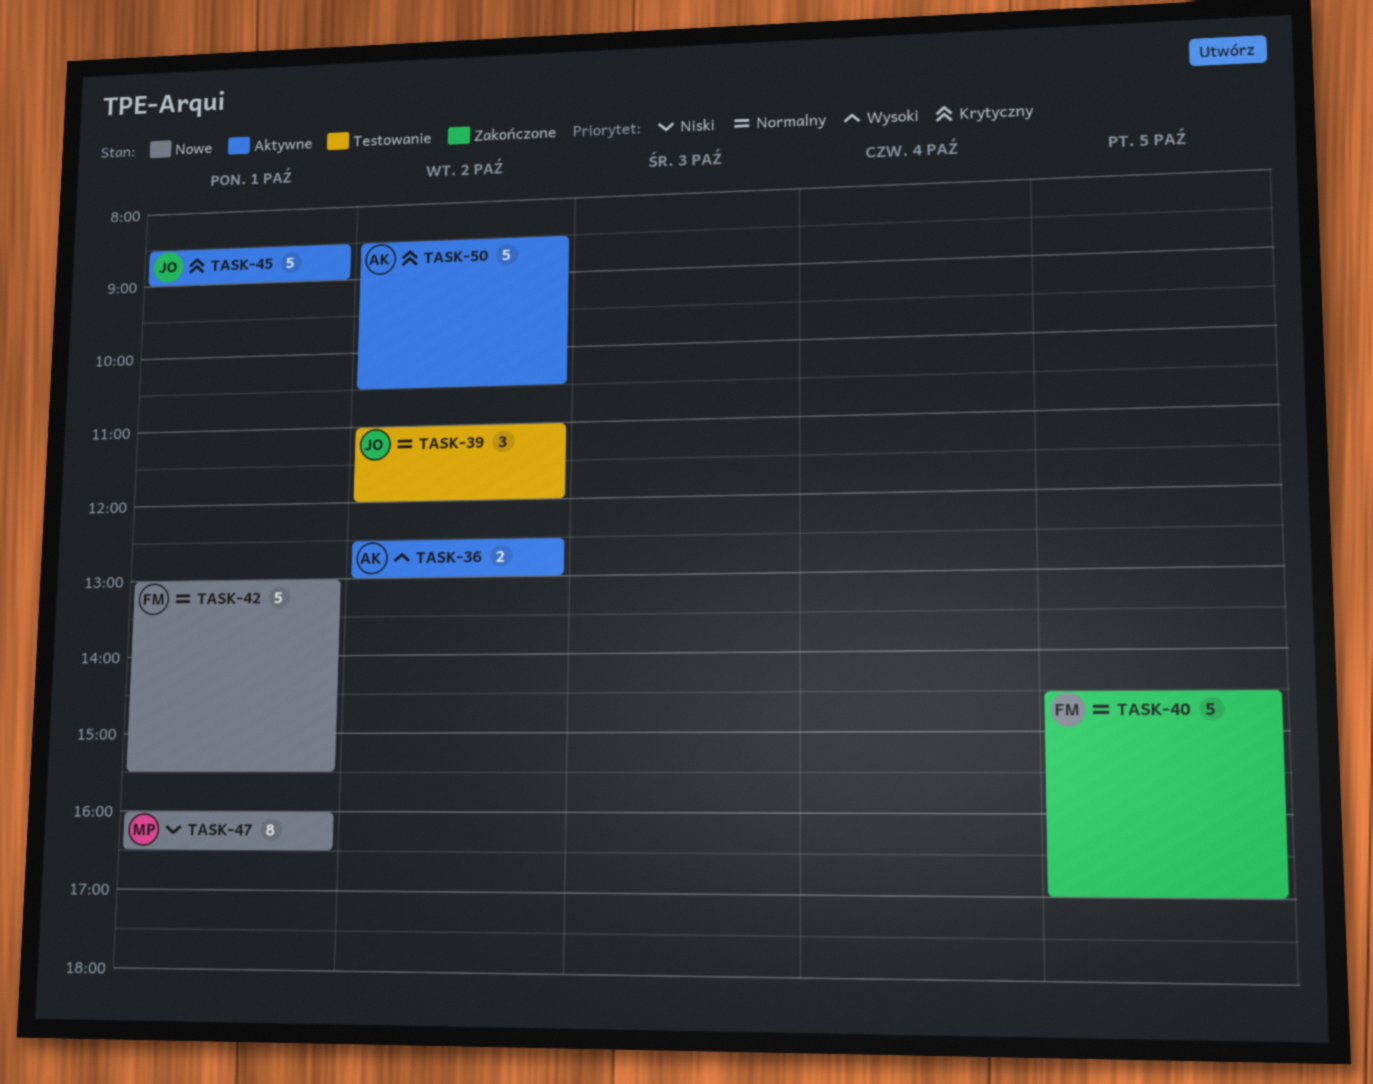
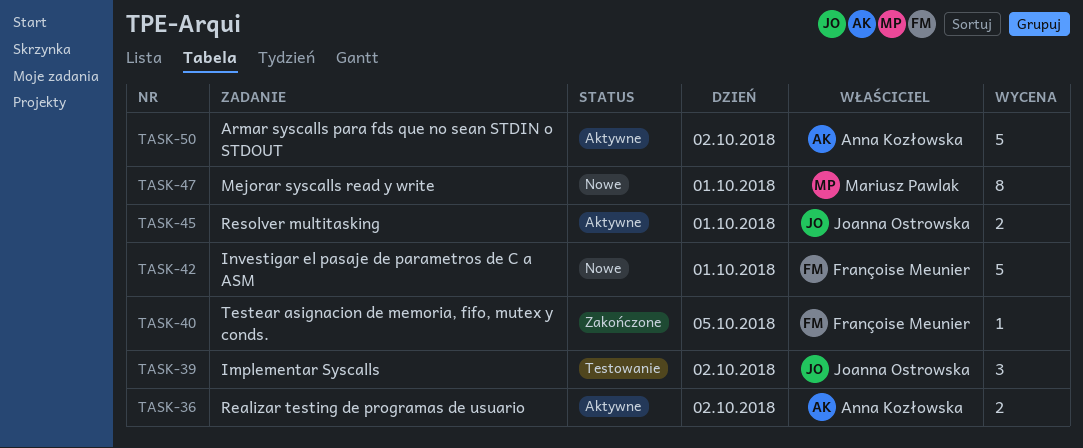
TASK-40, estimate: 5 -> 1
TASK-45, estimate: 5 -> 2

